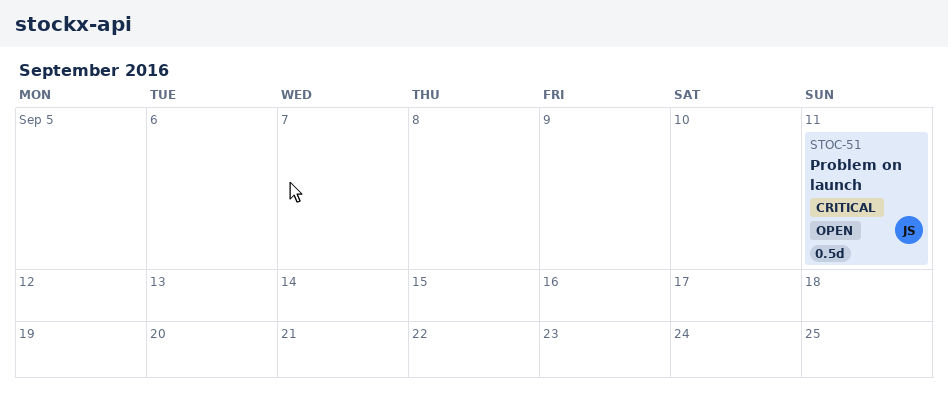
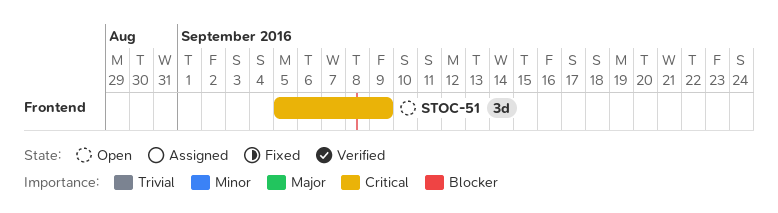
STOC-51, estimate: 0.5d -> 3d
STOC-51, due: Sep 11 -> Sep 9

